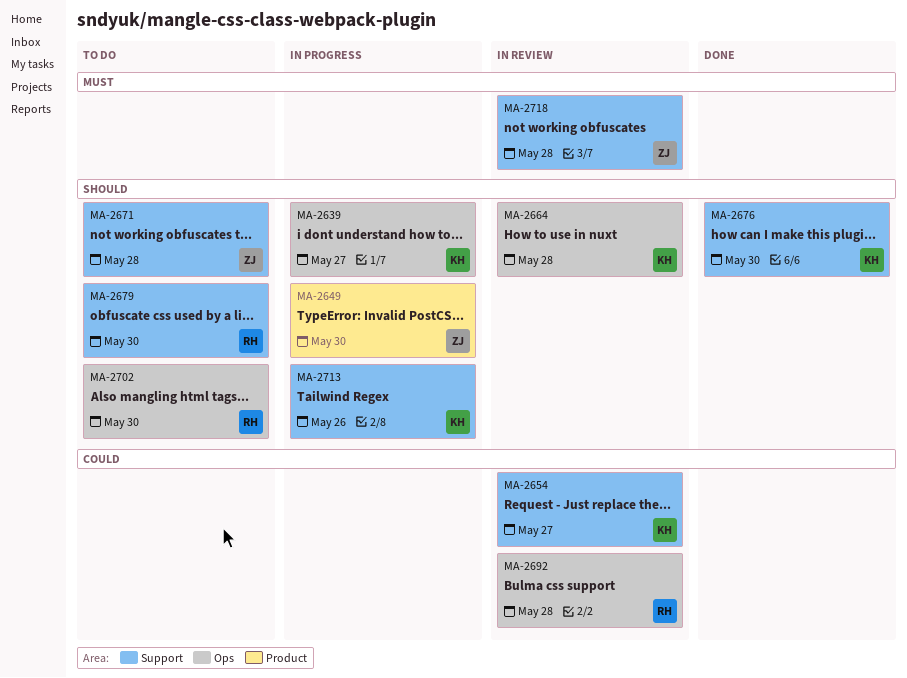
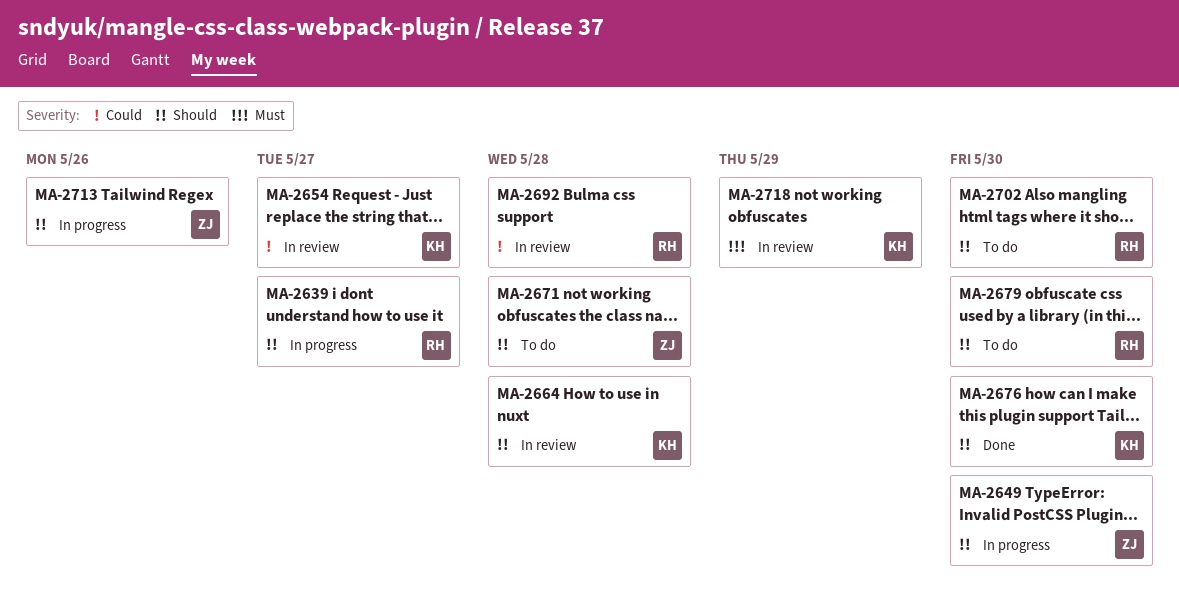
MA-2639, owner: KH -> RH
MA-2713, owner: KH -> ZJ
MA-2718, owner: ZJ -> KH
MA-2718, due: May 28 -> May 29

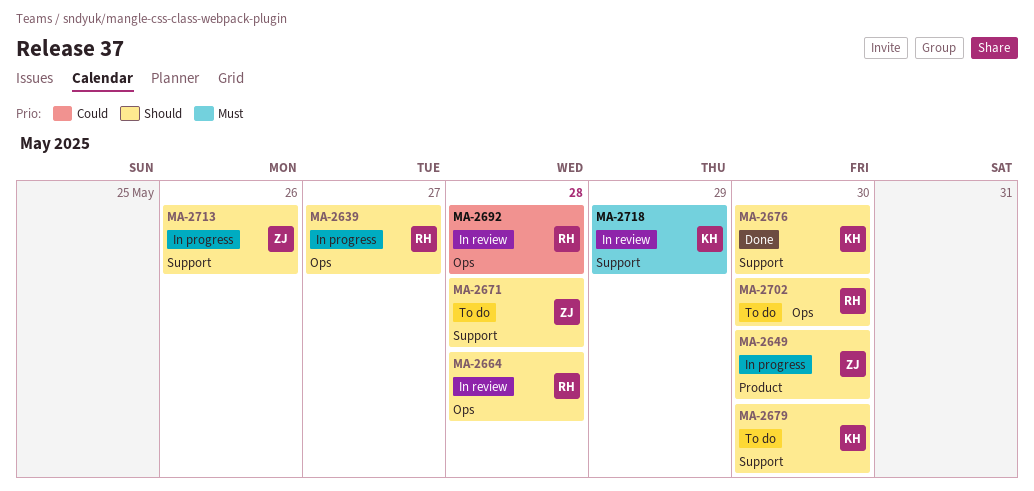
MA-2654: present -> none
MA-2664, owner: KH -> RH
MA-2679, owner: RH -> KH

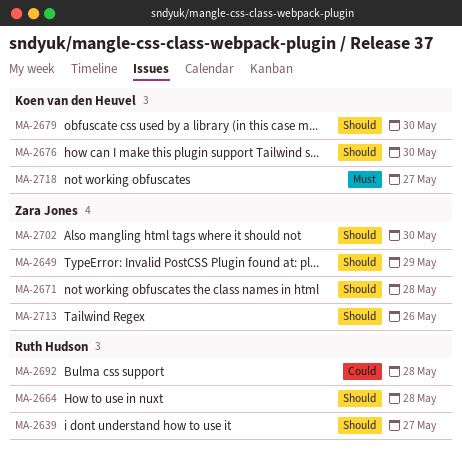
MA-2649, due: May 30 -> May 29
MA-2702, owner: Ruth Hudson -> Zara Jones
MA-2718, due: May 29 -> May 27

